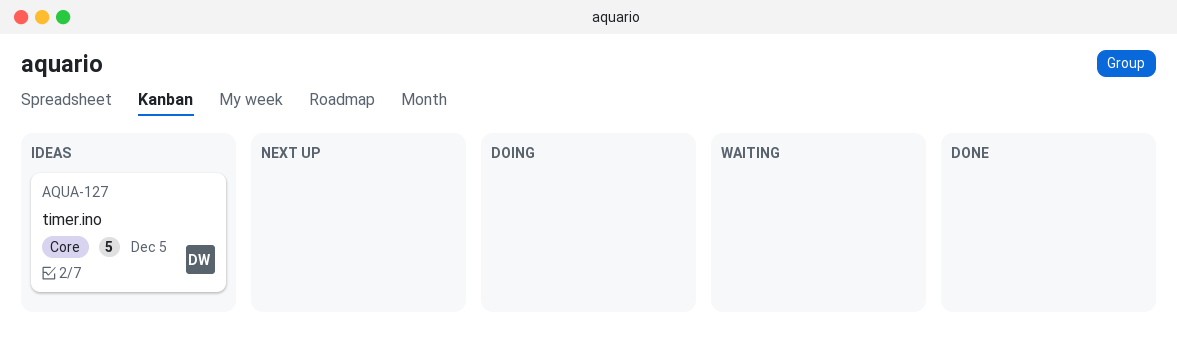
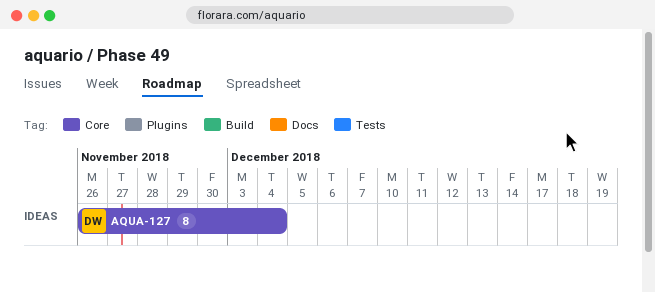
AQUA-127, estimate: 5 -> 8
AQUA-127, due: Dec 5 -> Dec 4

